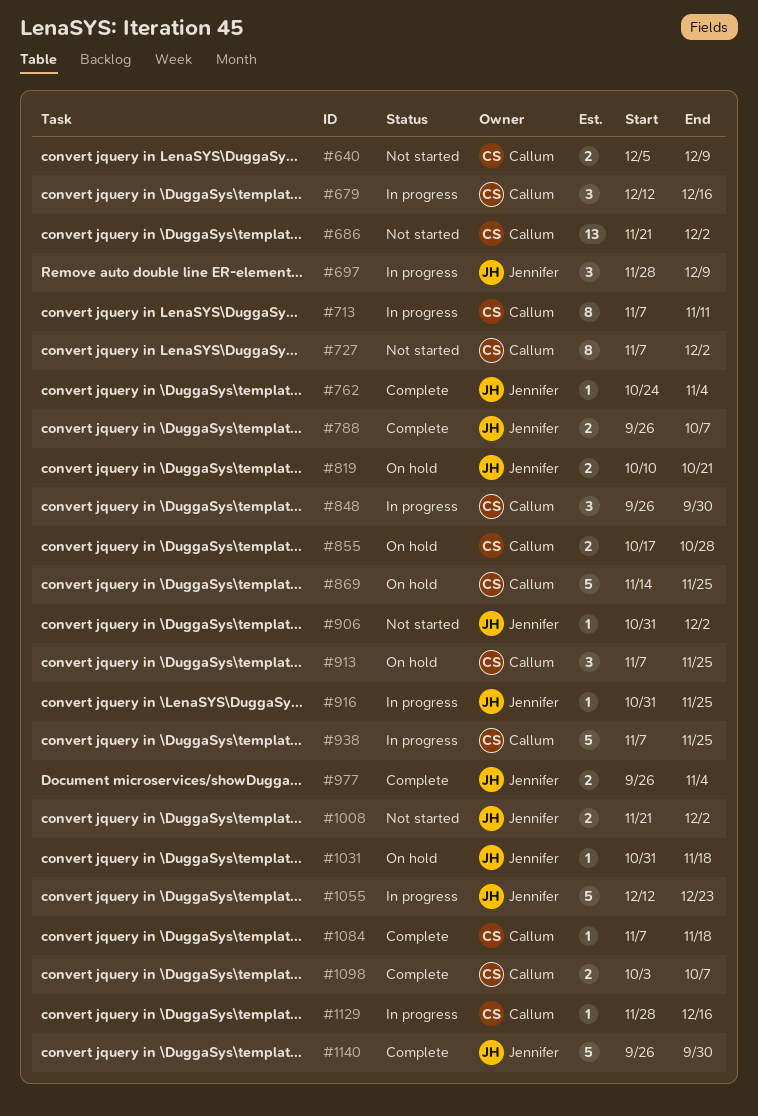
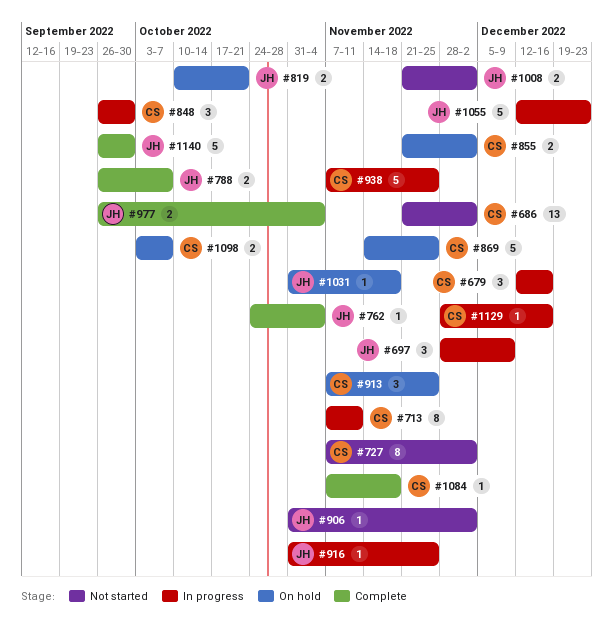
#640: present -> none
#855, start: Oct 17 -> Nov 21
#855, due: Oct 28 -> Dec 2
#1098, status: Complete -> On hold

